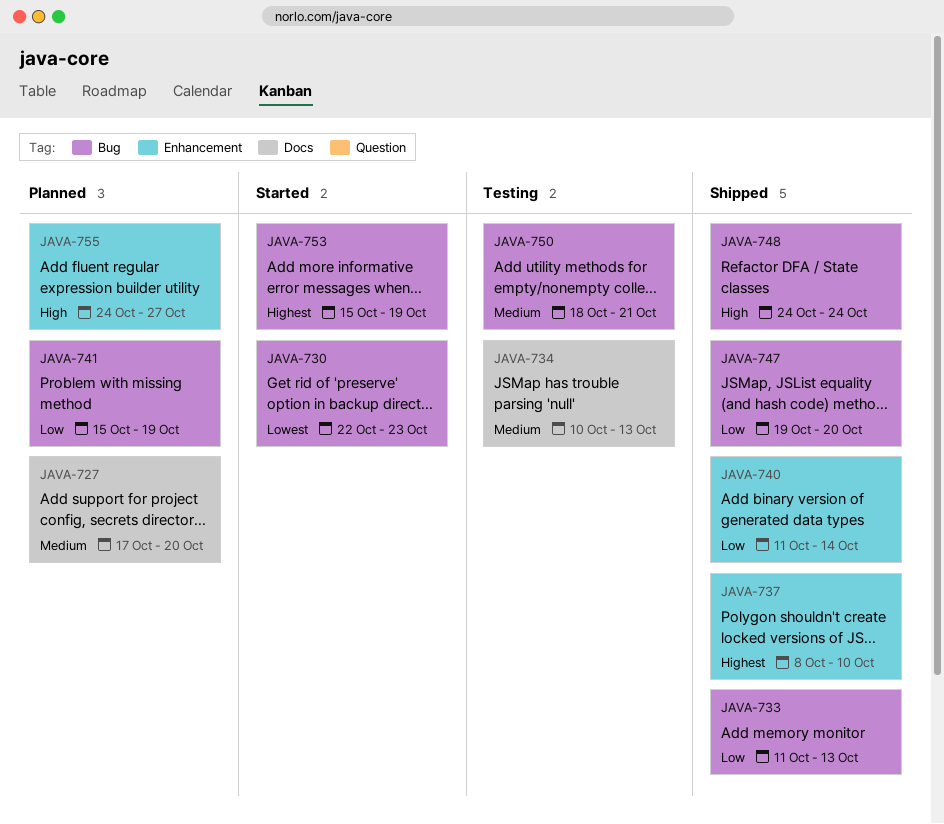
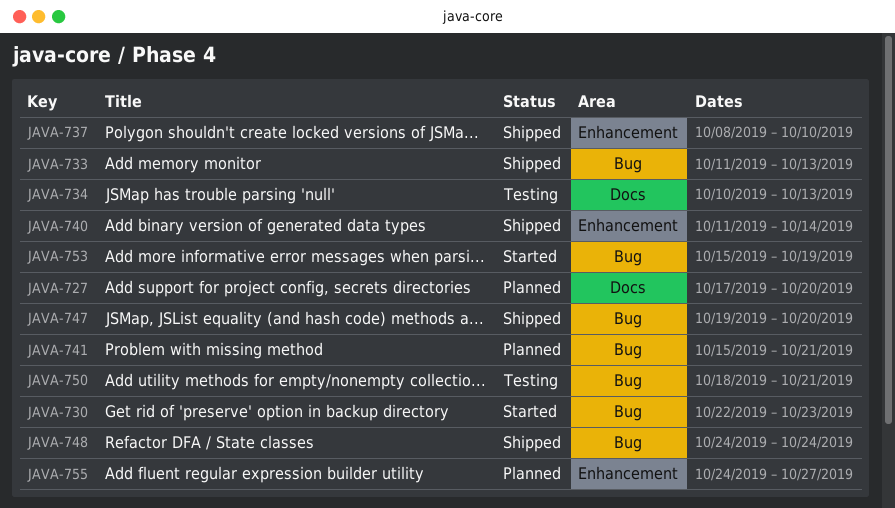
JAVA-741, due: Oct 19 -> Oct 21

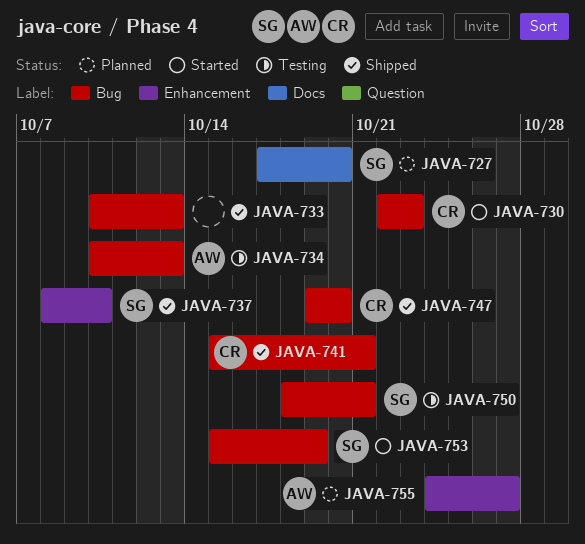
JAVA-733, start: Oct 11 -> Oct 10
JAVA-734, label: Docs -> Bug
JAVA-740: present -> none
JAVA-741, status: Planned -> Shipped
JAVA-748: present -> none

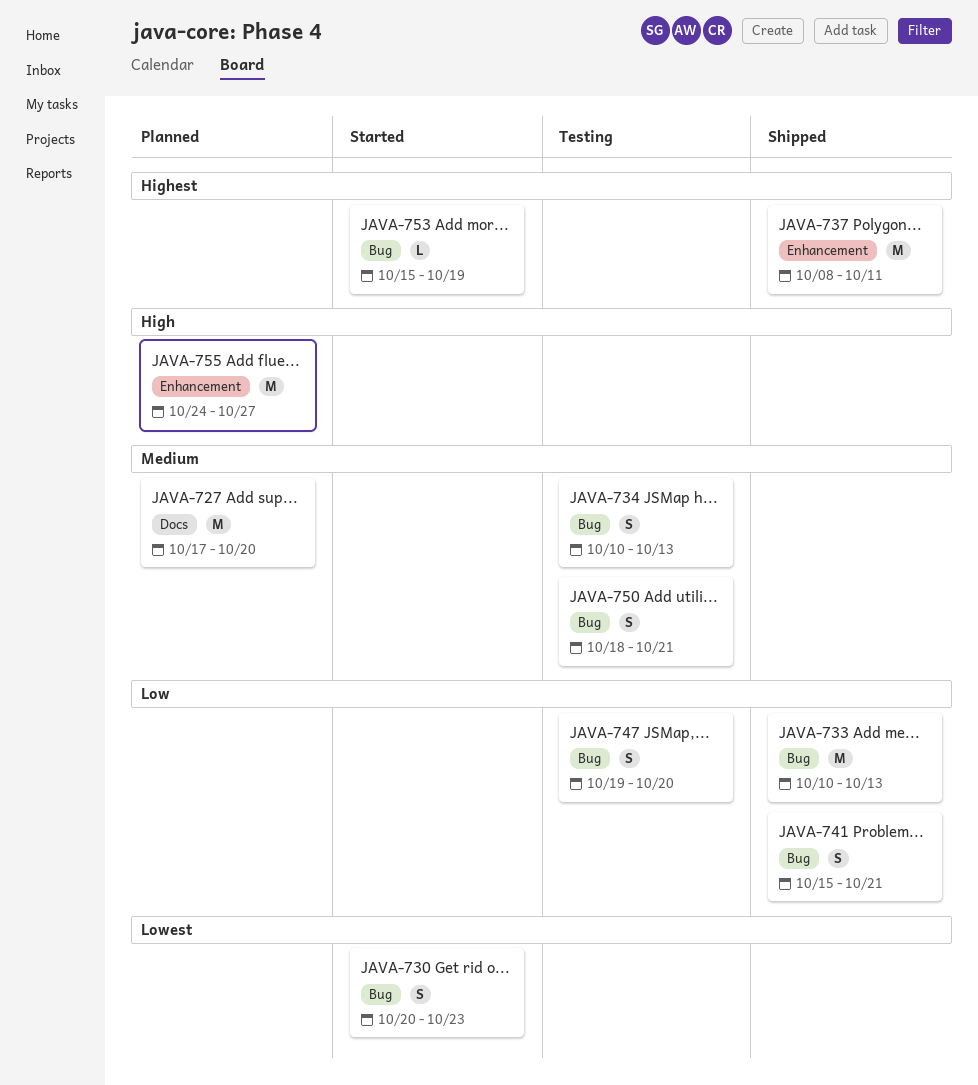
JAVA-730, start: Oct 22 -> Oct 20
JAVA-737, due: Oct 10 -> Oct 11
JAVA-747, status: Shipped -> Testing

